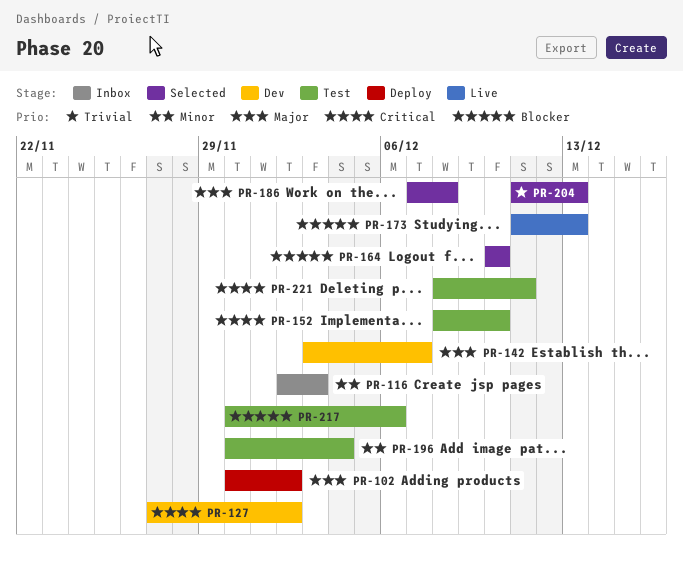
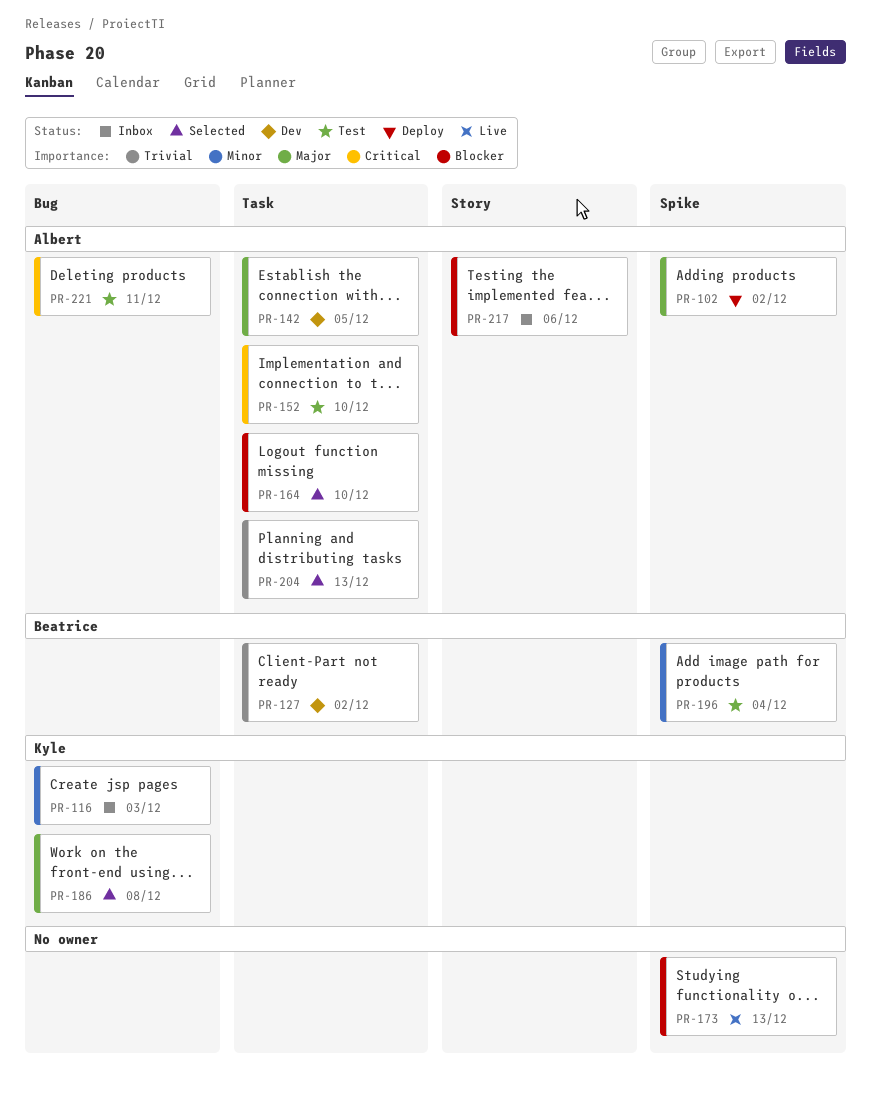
PR-127, priority: Critical -> Trivial
PR-142, due: Dec 7 -> Dec 5
PR-217, status: Test -> Inbox

